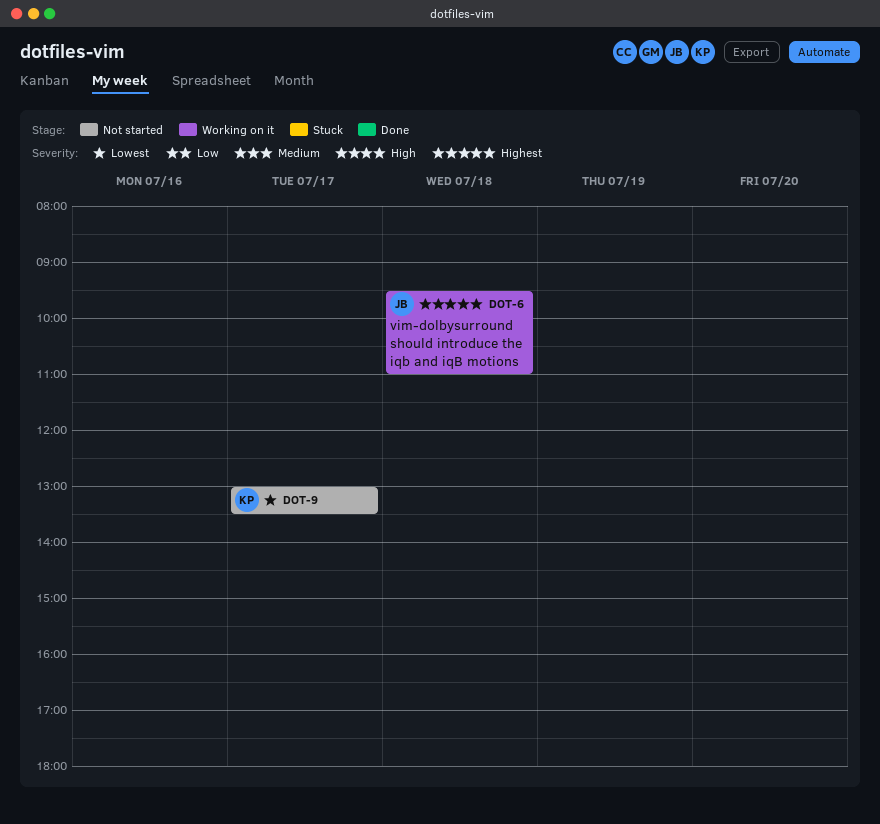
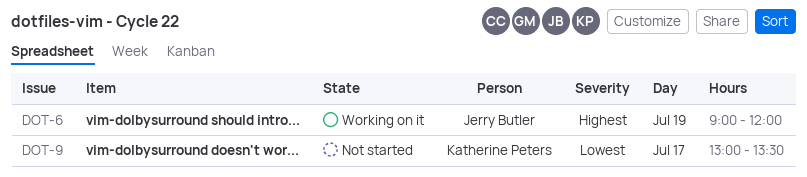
DOT-6, day: Jul 18 -> Jul 19
DOT-6, begins: 09:30 -> 09:00
DOT-6, ends: 11:00 -> 12:00

